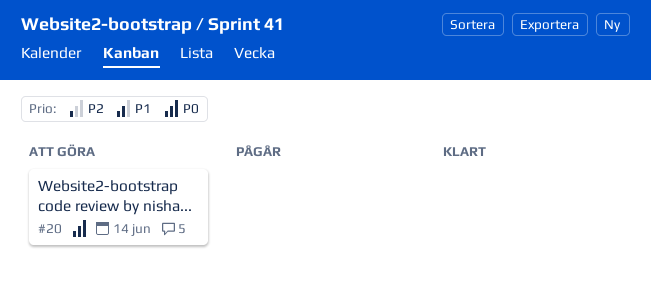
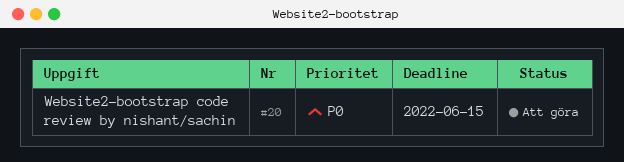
#20, due: Jun 14 -> Jun 15

